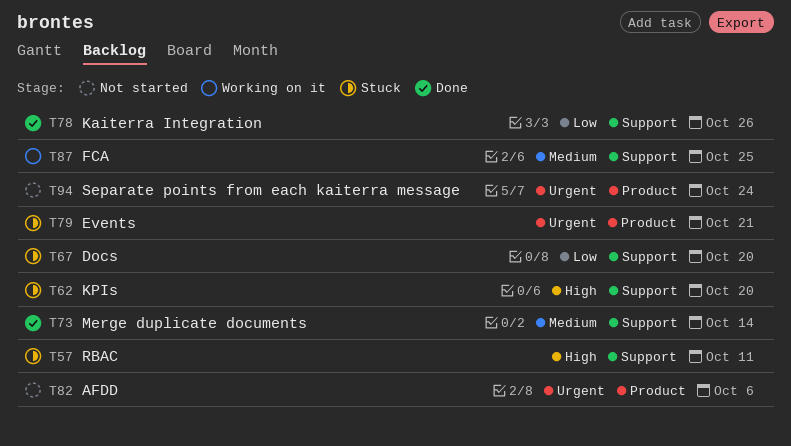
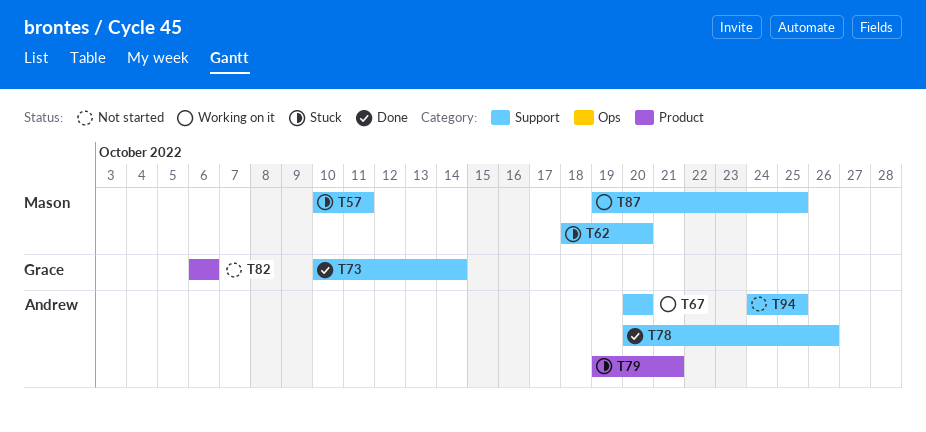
T67, status: Stuck -> Working on it
T94, label: Product -> Support
T94, due: Oct 24 -> Oct 25

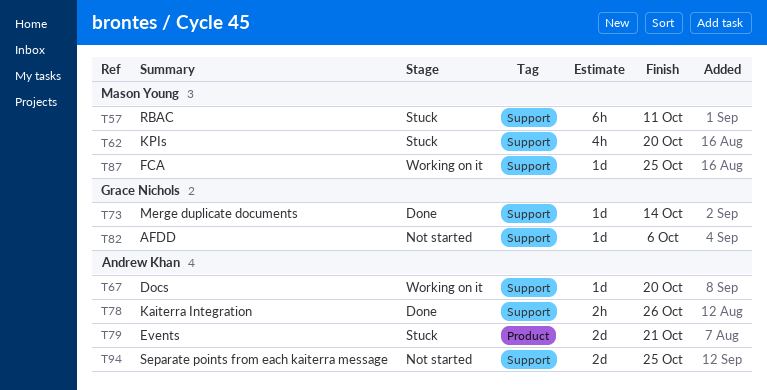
T82, label: Product -> Support

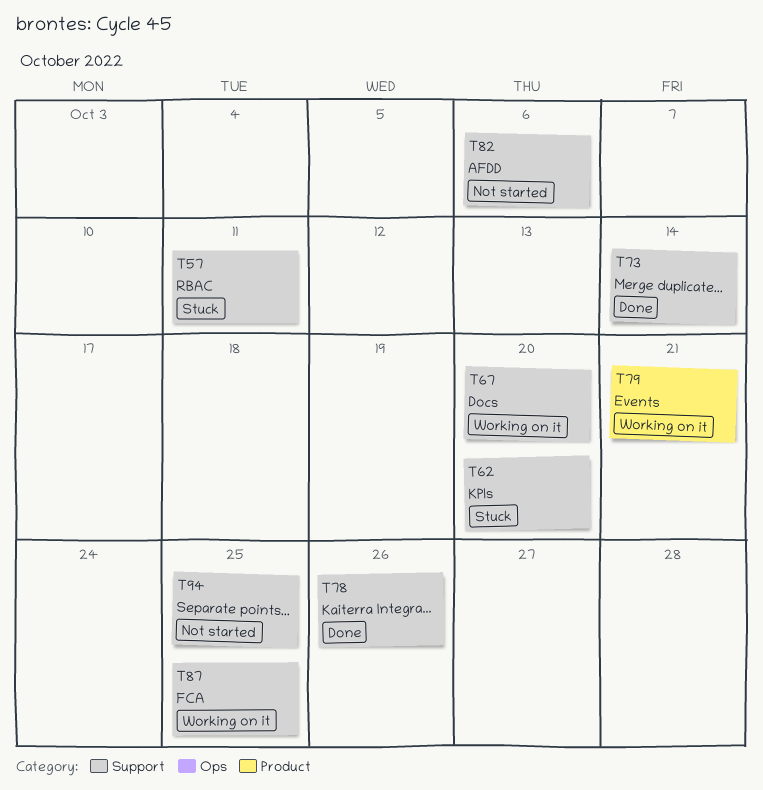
T79, status: Stuck -> Working on it

